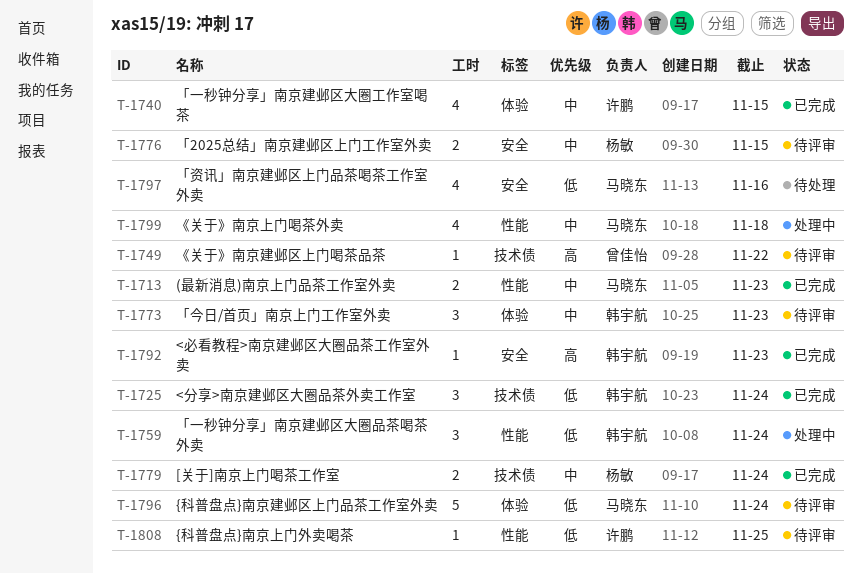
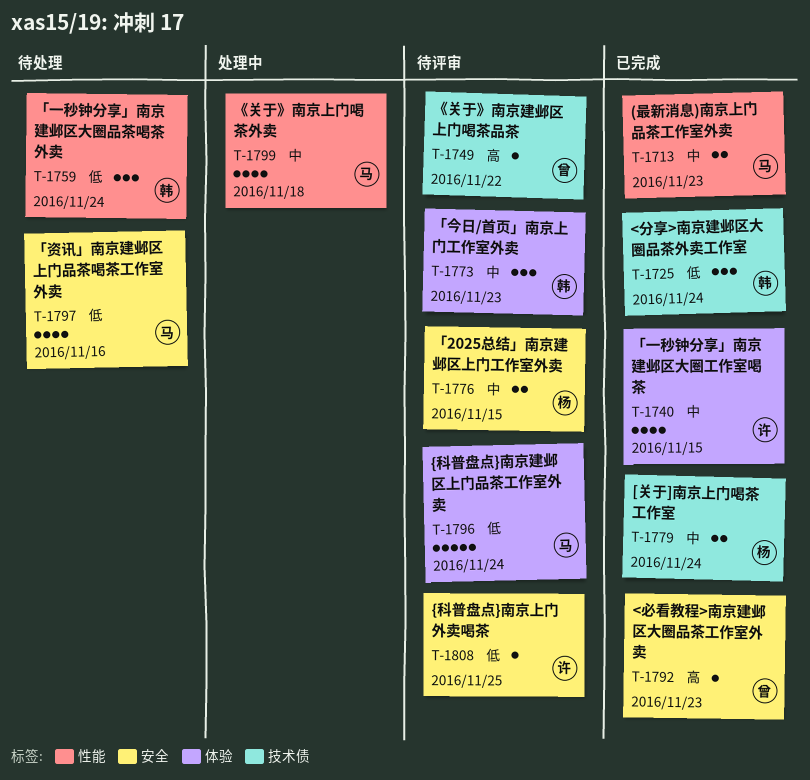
T-1759, status: 处理中 -> 待处理
T-1792, owner: 韩宇航 -> 曾佳怡
T-1808, label: 性能 -> 安全

